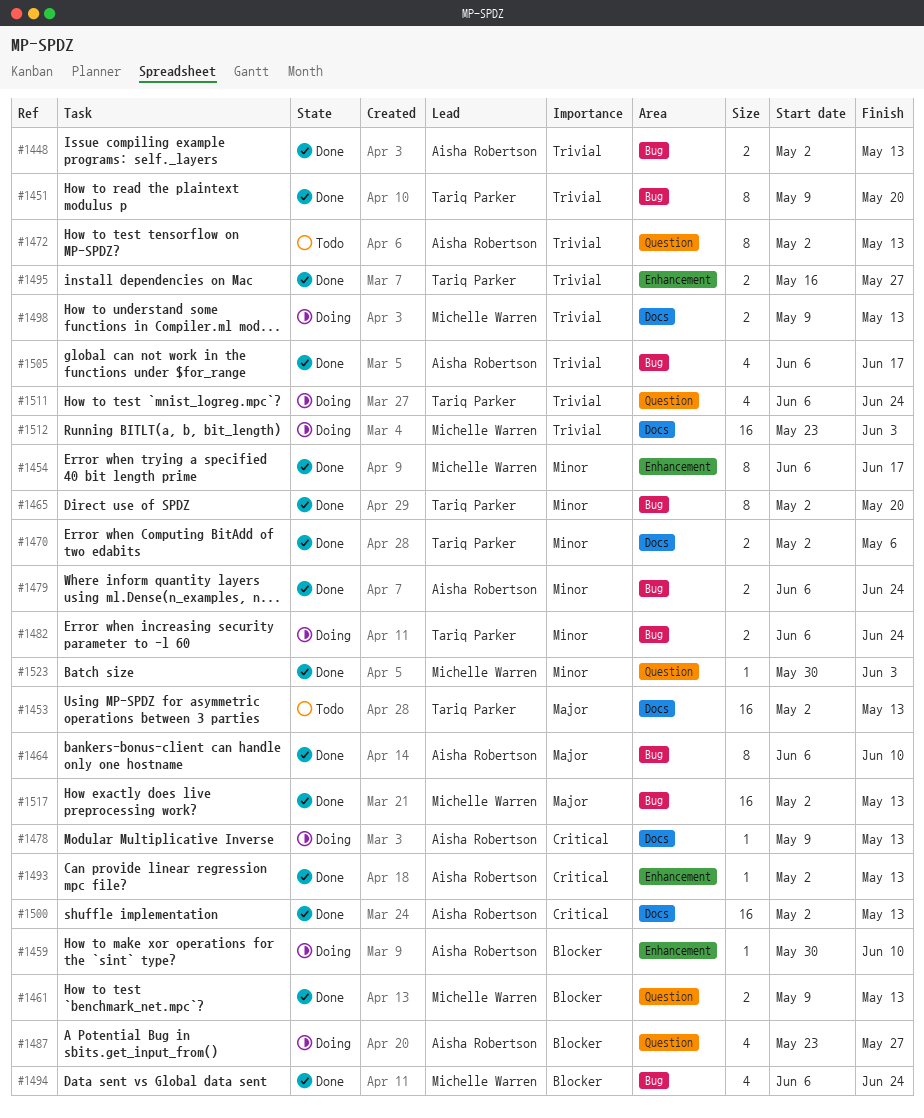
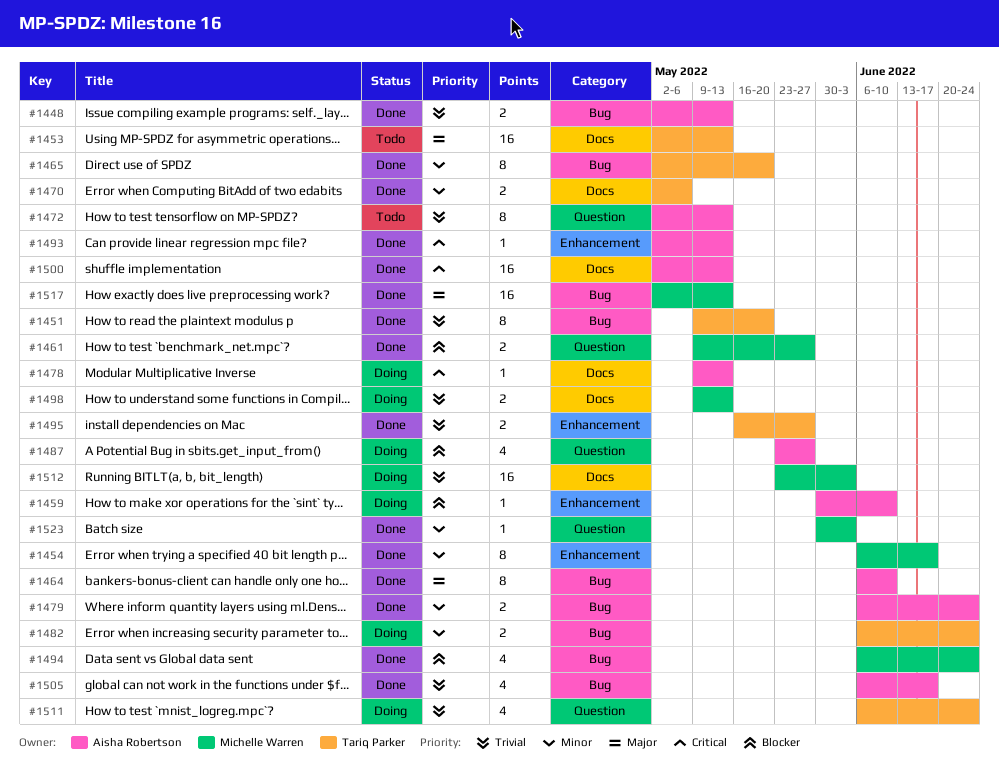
#1461, due: May 13 -> May 27

